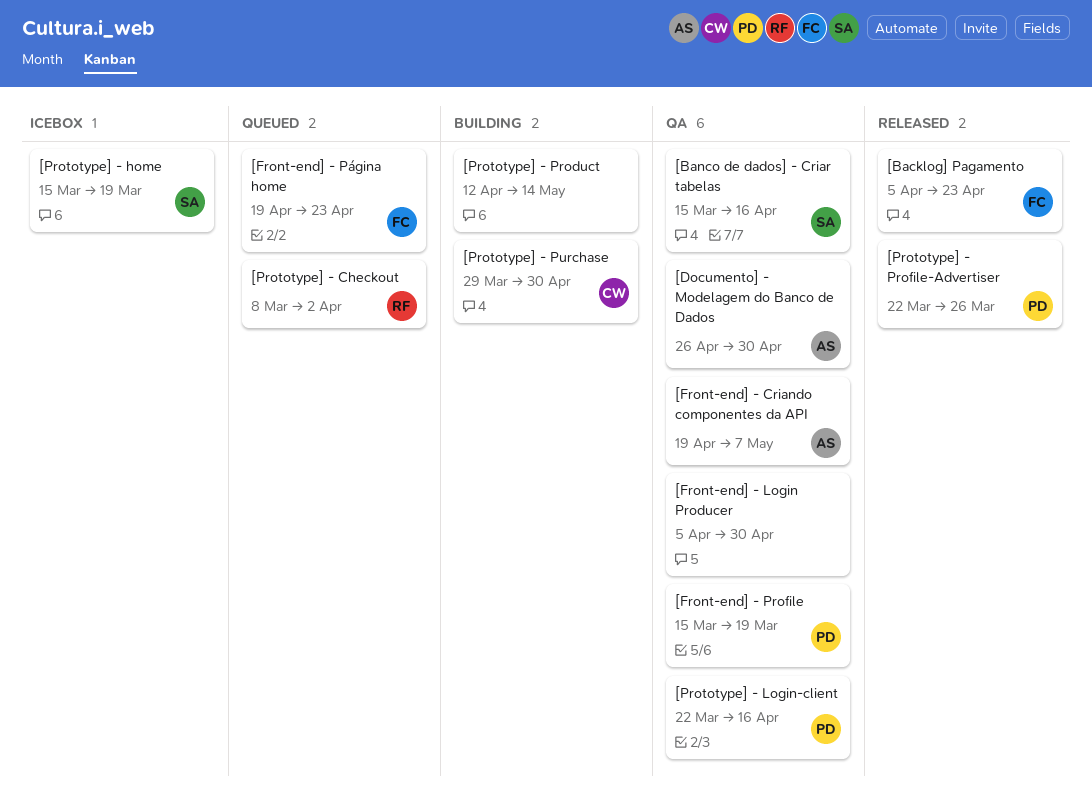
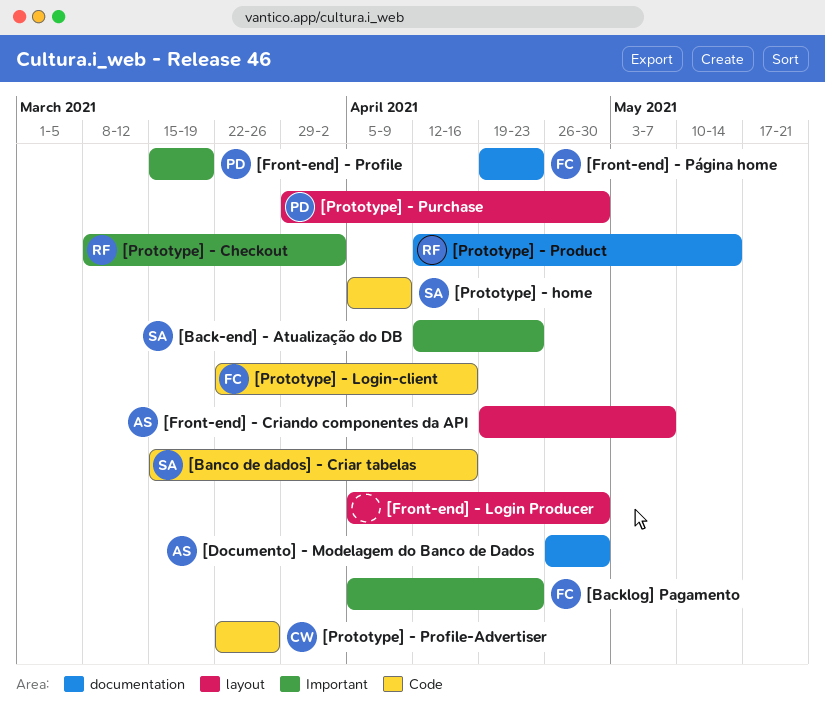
[Back-end] - Atualização do DB: none -> present
[Prototype] - home, start: Mar 15 -> Apr 5
[Prototype] - home, due: Mar 19 -> Apr 9
[Prototype] - Login-client, owner: PD -> FC
[Prototype] - Product, owner: none -> RF
[Prototype] - Profile-Advertiser, owner: PD -> CW
[Prototype] - Purchase, owner: CW -> PD

